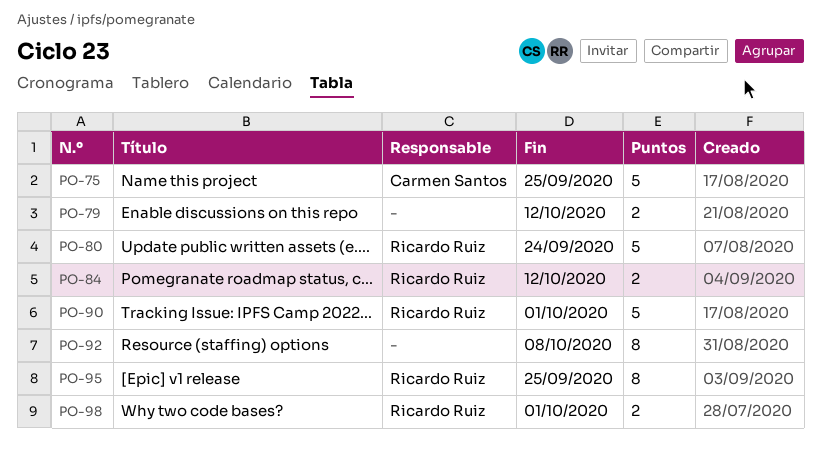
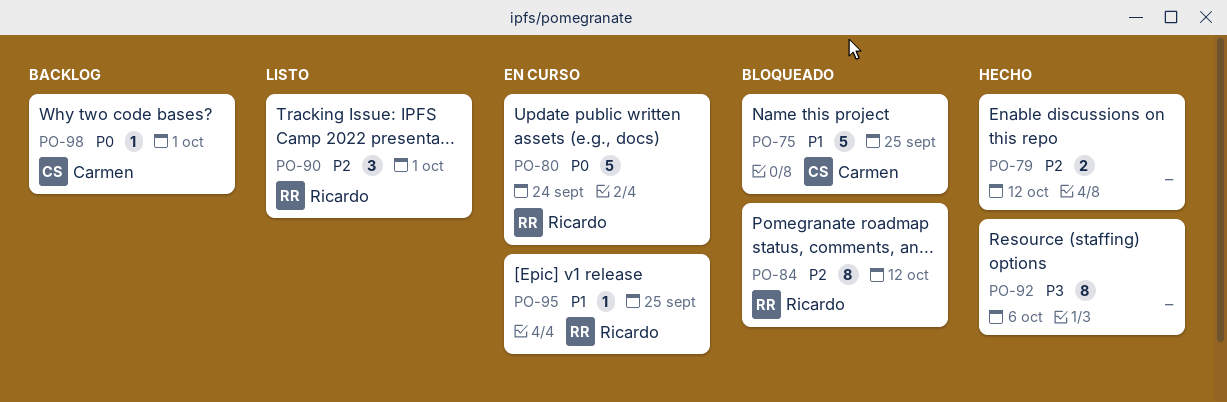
PO-84, estimate: 2 -> 8
PO-90, estimate: 5 -> 3
PO-92, due: Oct 8 -> Oct 6
PO-95, estimate: 8 -> 1
PO-98, owner: Ricardo Ruiz -> Carmen Santos
PO-98, estimate: 2 -> 1

